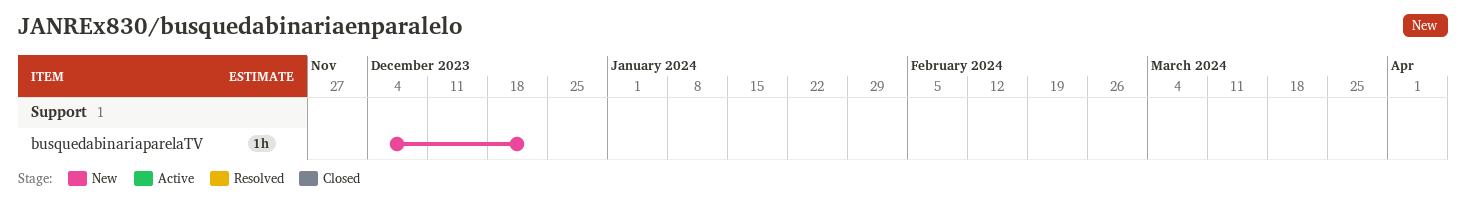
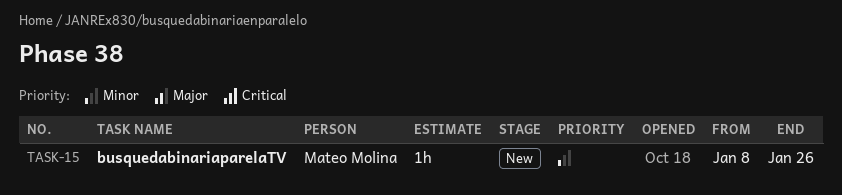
busquedabinariaparelaTV, start: Dec 4 -> Jan 8
busquedabinariaparelaTV, due: Dec 22 -> Jan 26

